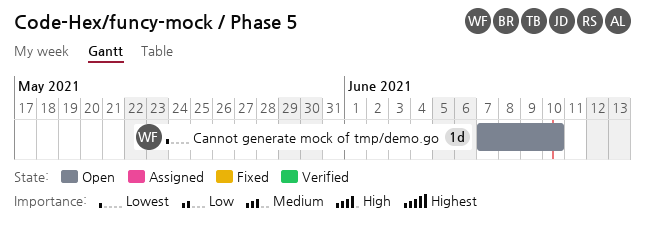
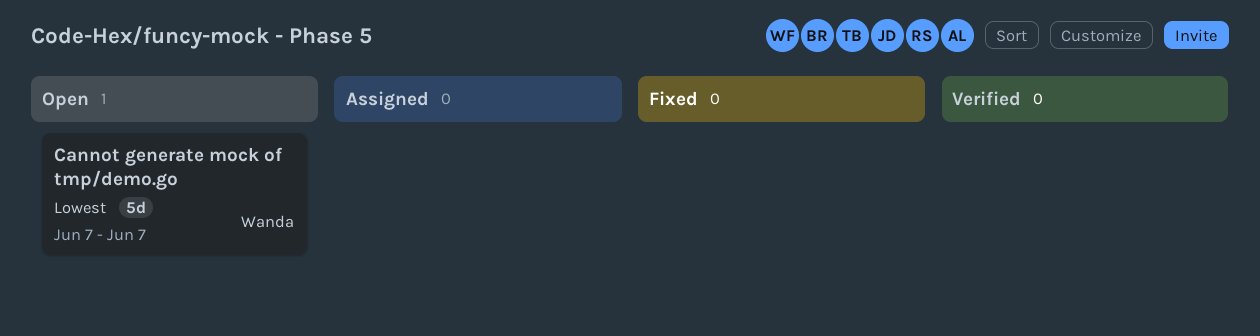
Cannot generate mock of tmp/demo.go, estimate: 1d -> 5d
Cannot generate mock of tmp/demo.go, due: Jun 10 -> Jun 7

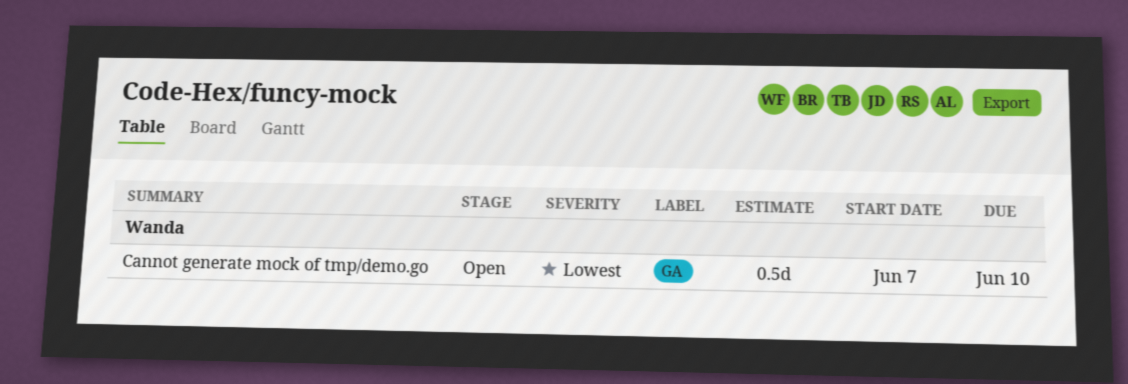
Cannot generate mock of tmp/demo.go, estimate: 5d -> 0.5d
Cannot generate mock of tmp/demo.go, due: Jun 7 -> Jun 10

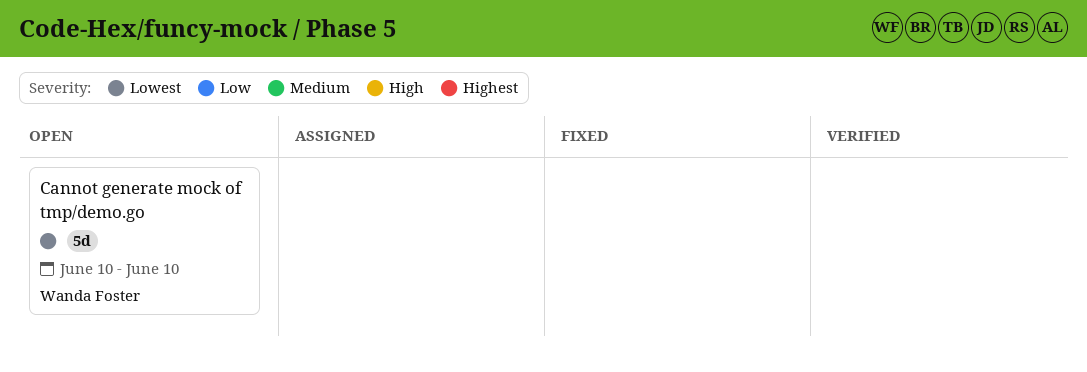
Cannot generate mock of tmp/demo.go, estimate: 0.5d -> 5d
Cannot generate mock of tmp/demo.go, start: Jun 7 -> Jun 10

